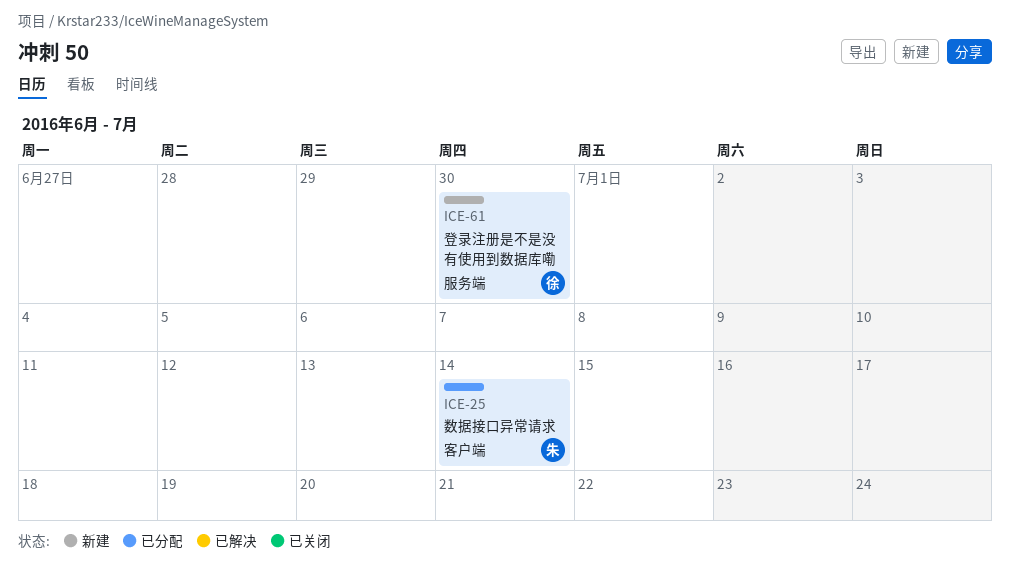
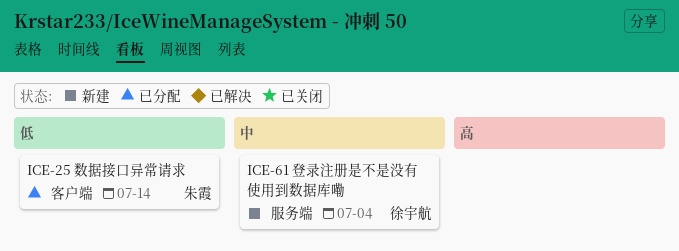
ICE-61, due: Jun 30 -> Jul 4

